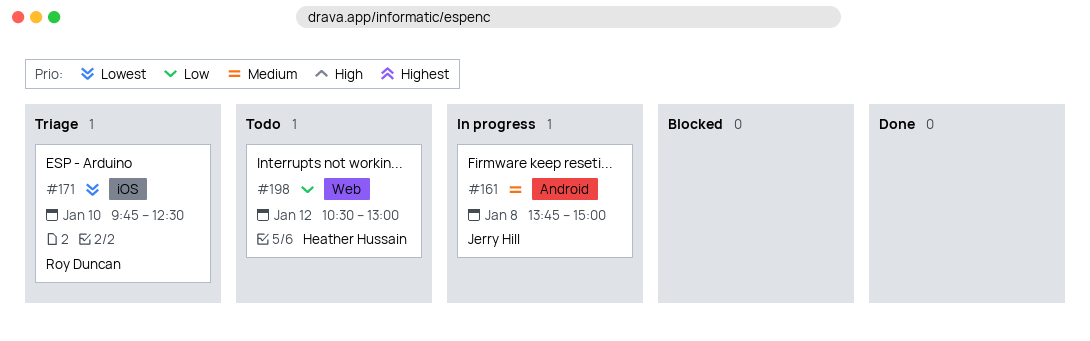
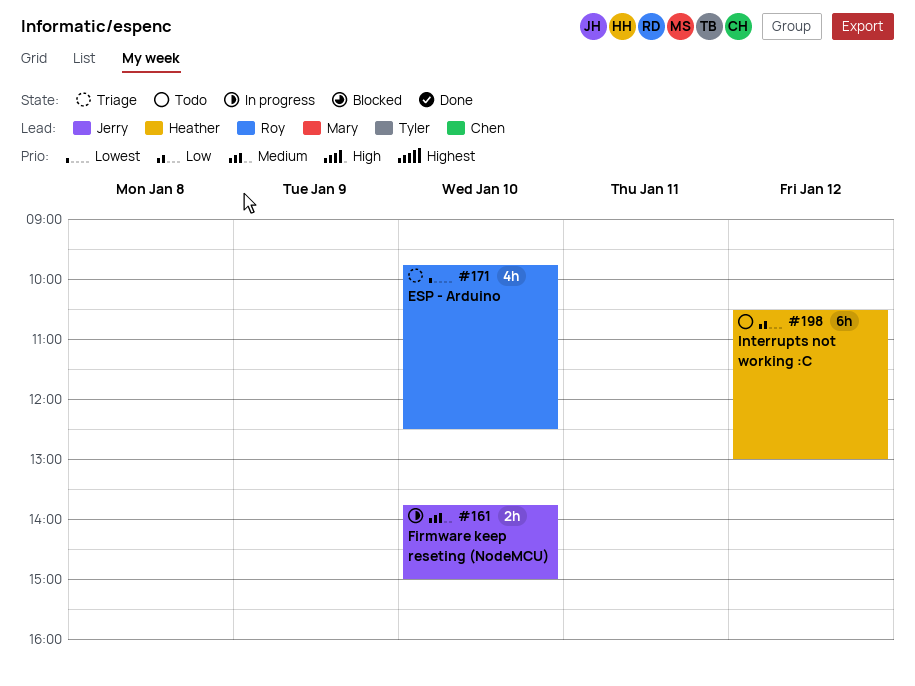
#161, day: Jan 8 -> Jan 10

